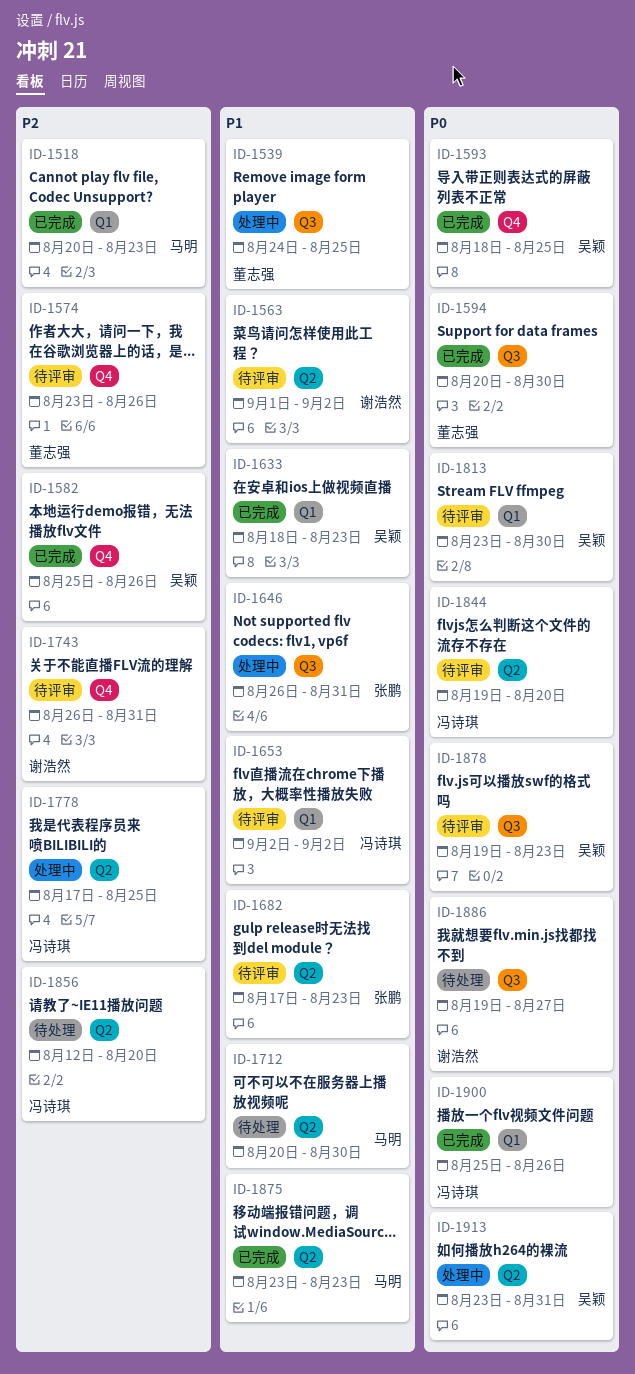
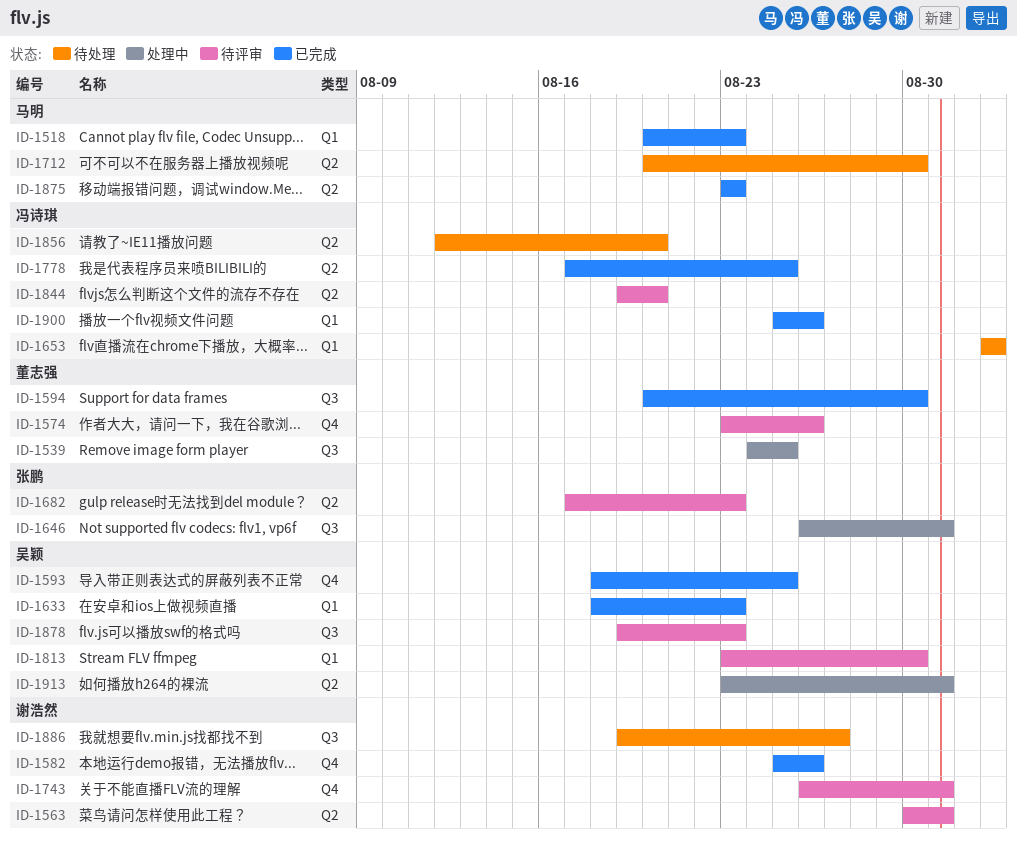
ID-1563, start: Sep 1 -> Aug 30
ID-1563, due: Sep 2 -> Aug 31
ID-1582, owner: 吴颖 -> 谢浩然
ID-1653, status: 待评审 -> 待处理
ID-1778, status: 处理中 -> 已完成

